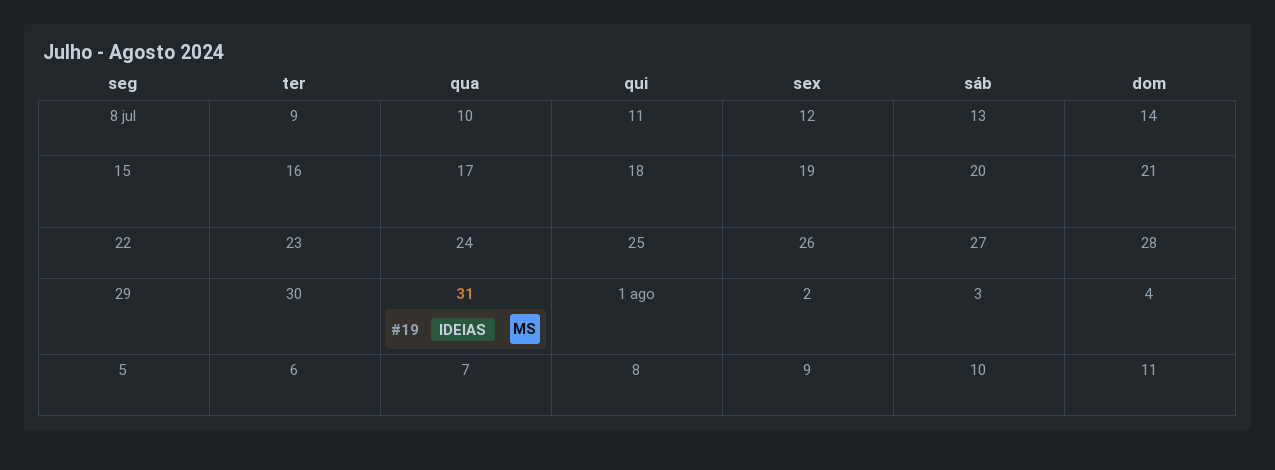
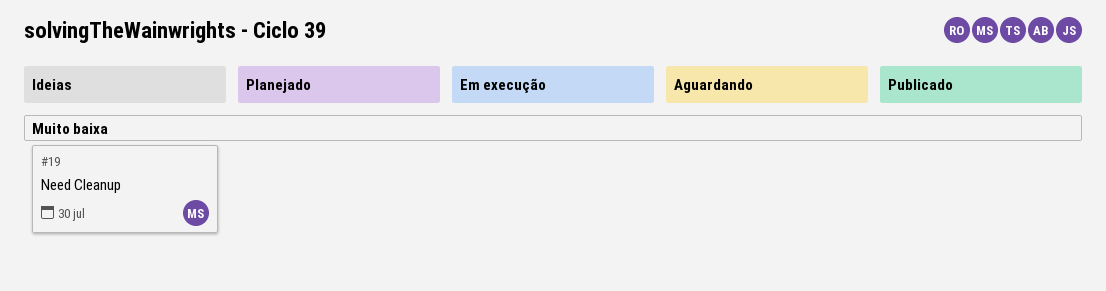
#19, due: Jul 31 -> Jul 30

